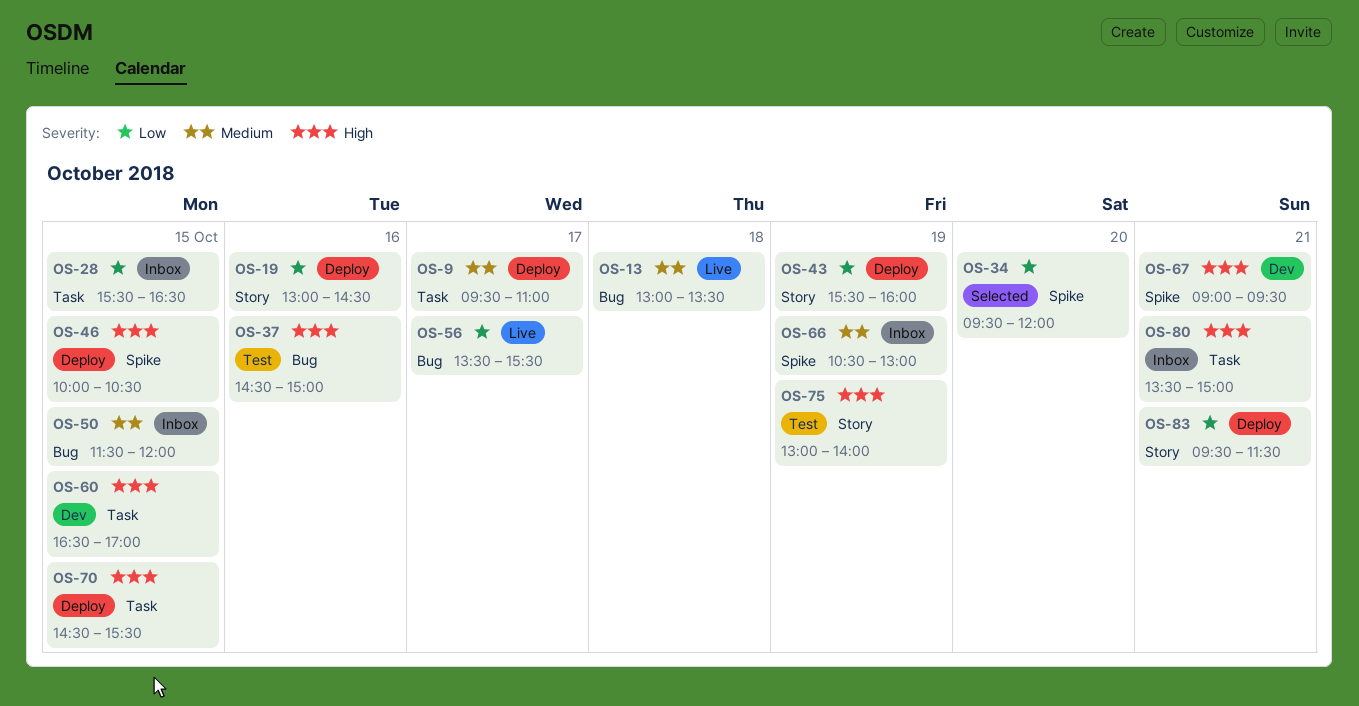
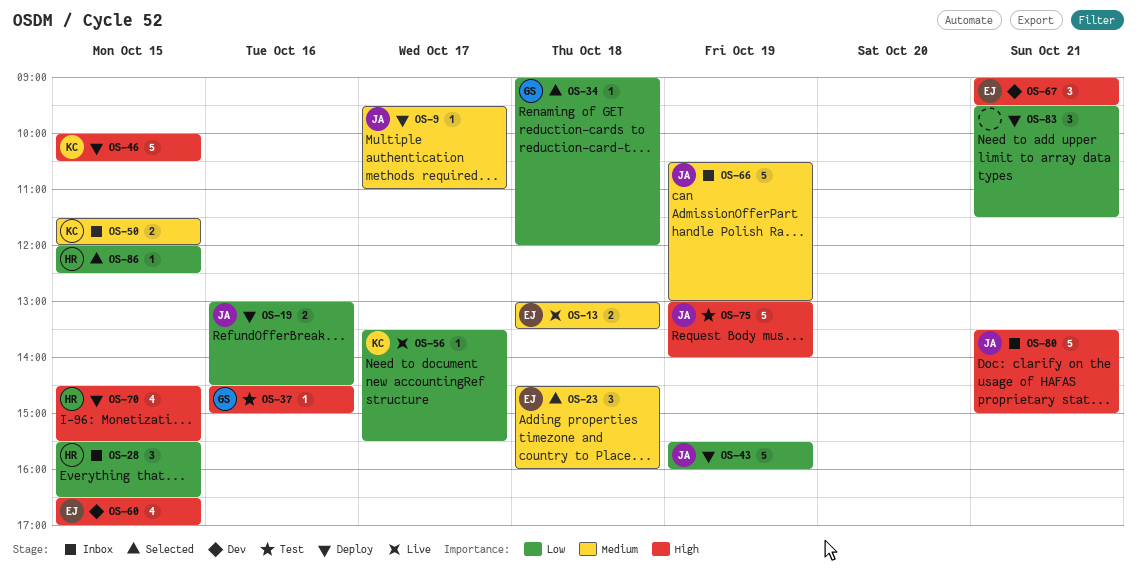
OS-23: none -> present
OS-34, day: Oct 20 -> Oct 18
OS-34, begins: 09:30 -> 09:00
OS-86: none -> present

